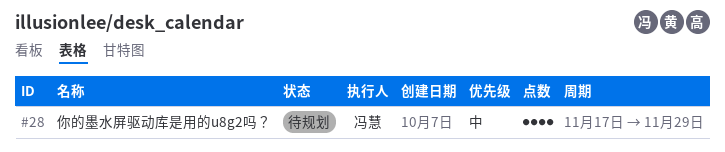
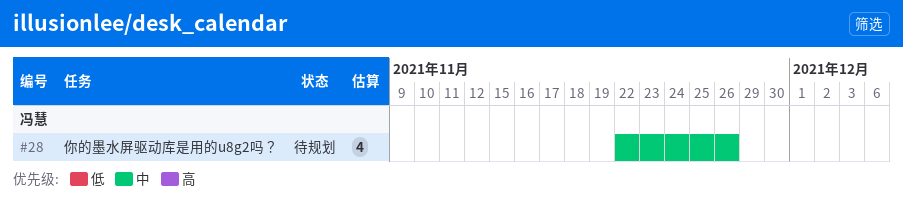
#28, start: Nov 17 -> Nov 22
#28, due: Nov 29 -> Nov 26

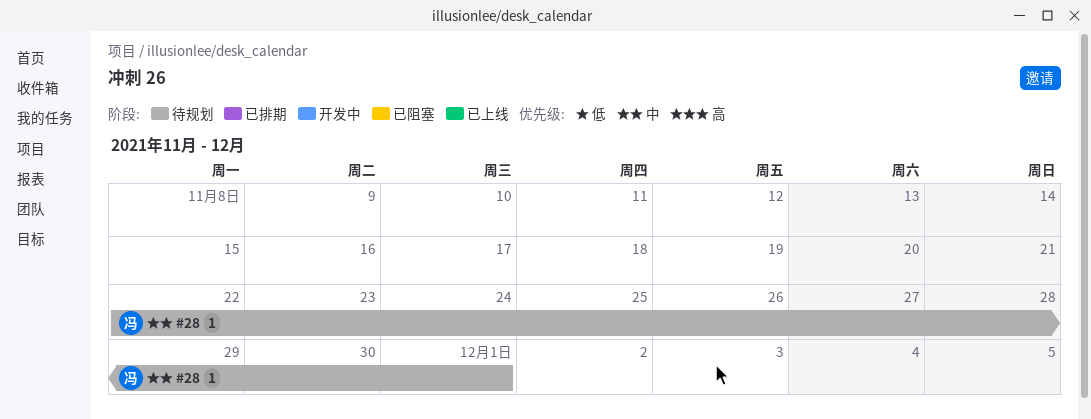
#28, estimate: 4 -> 1
#28, due: Nov 26 -> Dec 1

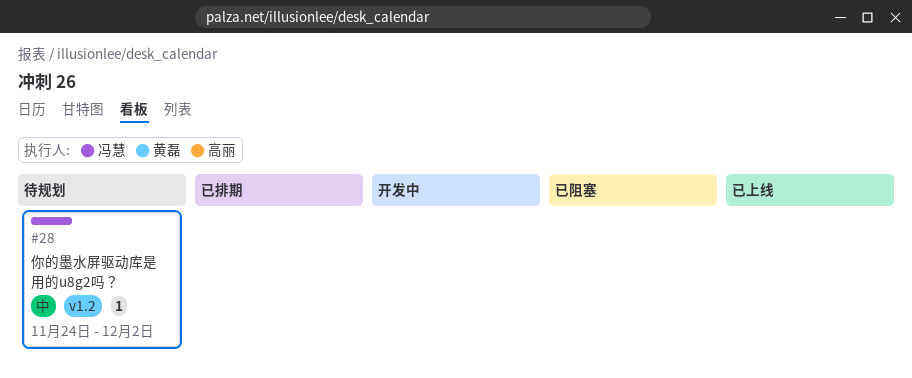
#28, start: Nov 22 -> Nov 24
#28, due: Dec 1 -> Dec 2

